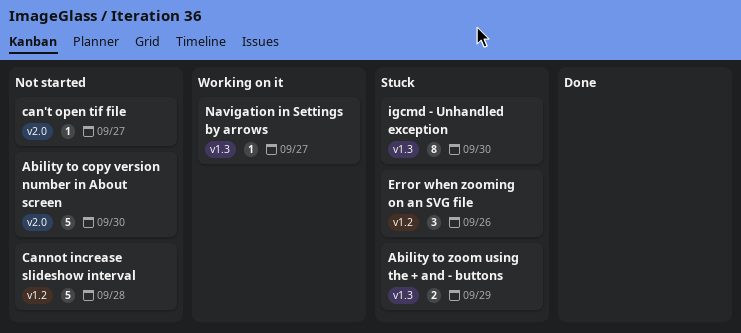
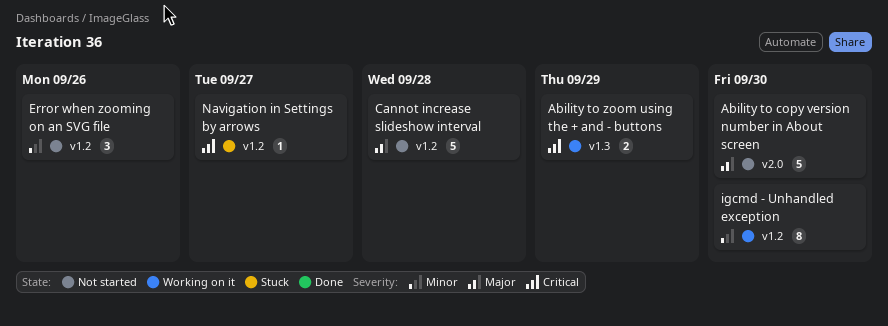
Ability to zoom using the + and - buttons, status: Stuck -> Working on it
can't open tif file: present -> none
Error when zooming on an SVG file, status: Stuck -> Not started
igcmd - Unhandled exception, status: Stuck -> Working on it
igcmd - Unhandled exception, label: v1.3 -> v1.2
Navigation in Settings by arrows, status: Working on it -> Stuck
Navigation in Settings by arrows, label: v1.3 -> v1.2

